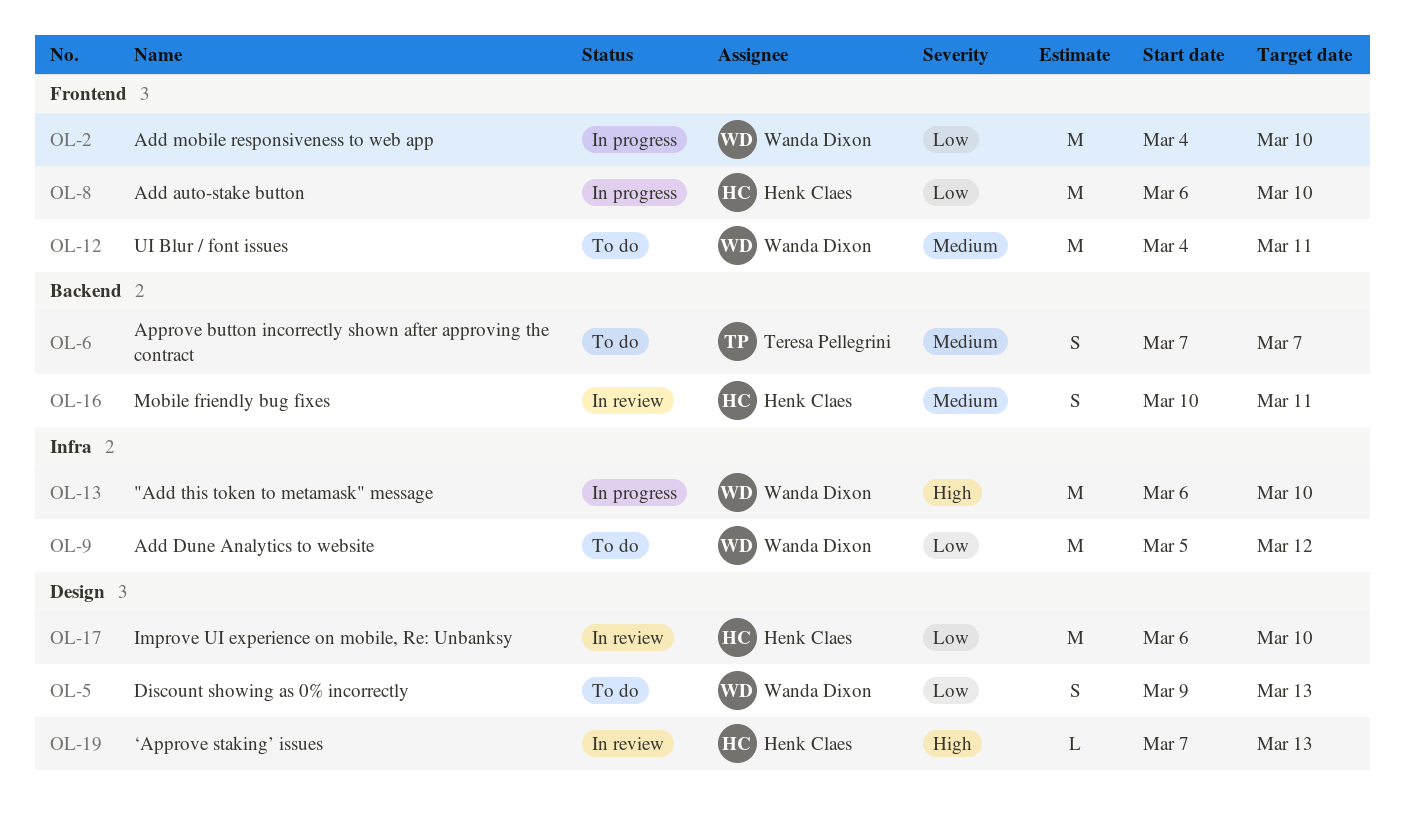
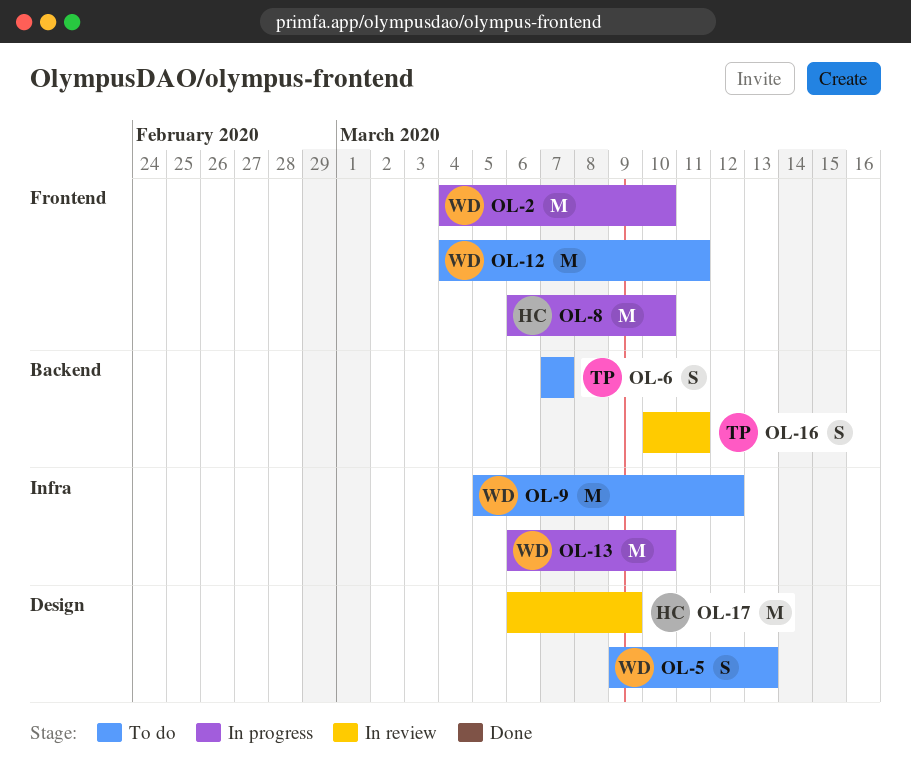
OL-16, owner: Henk Claes -> Teresa Pellegrini
OL-17, due: Mar 10 -> Mar 9
OL-19: present -> none

